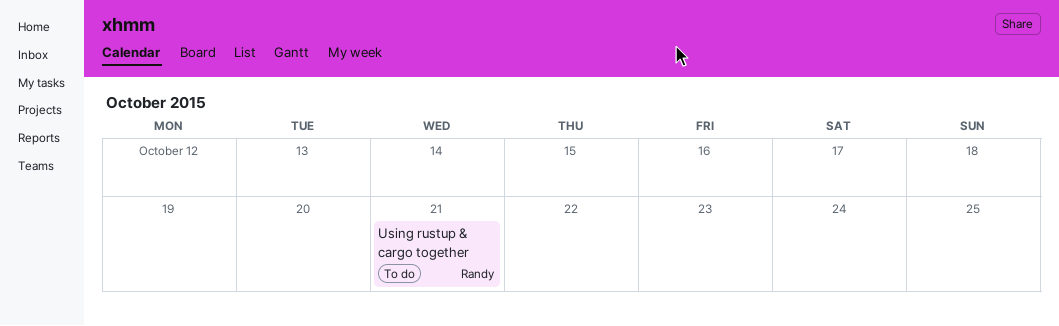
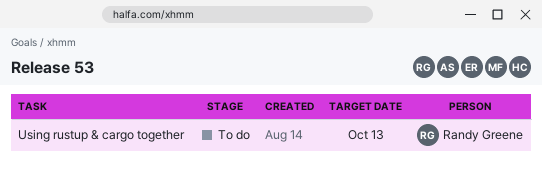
Using rustup & cargo together, due: Oct 21 -> Oct 13

